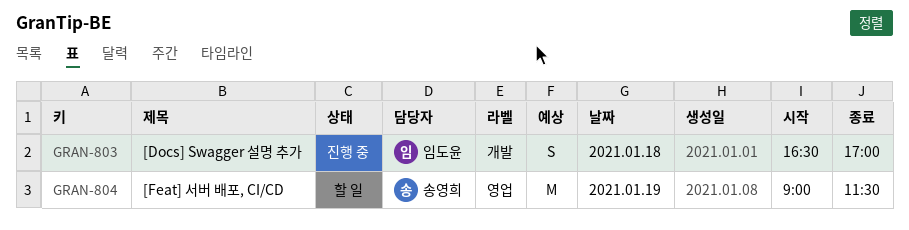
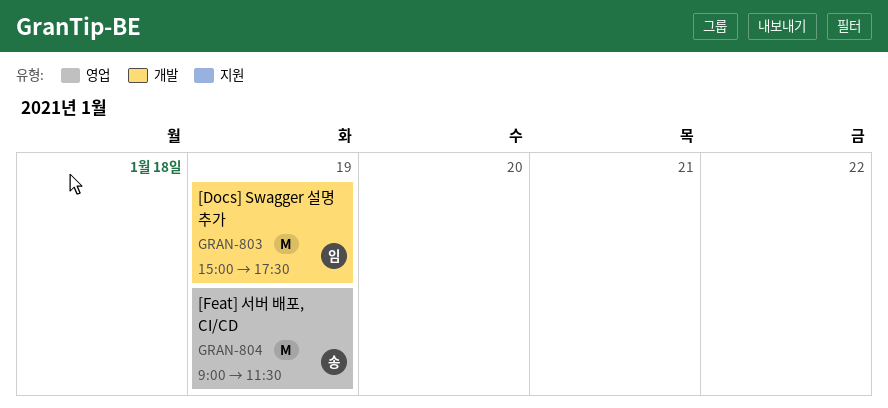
GRAN-803, estimate: S -> M
GRAN-803, day: Jan 18 -> Jan 19
GRAN-803, begins: 16:30 -> 15:00
GRAN-803, ends: 17:00 -> 17:30

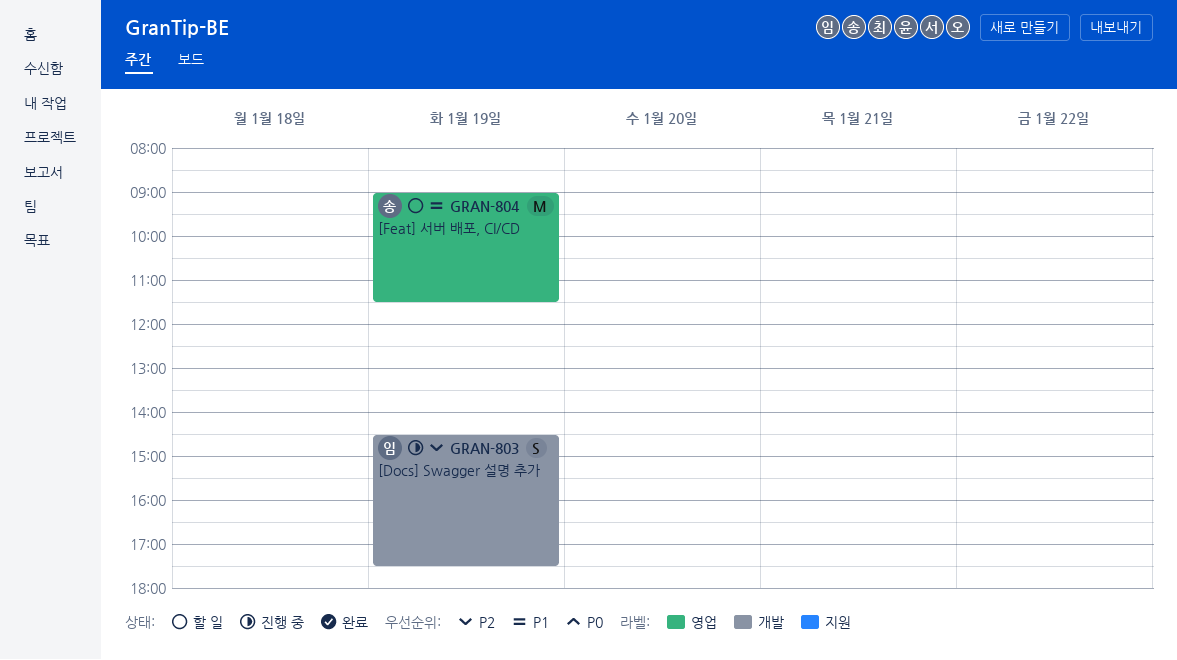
GRAN-803, estimate: M -> S
GRAN-803, begins: 15:00 -> 14:30

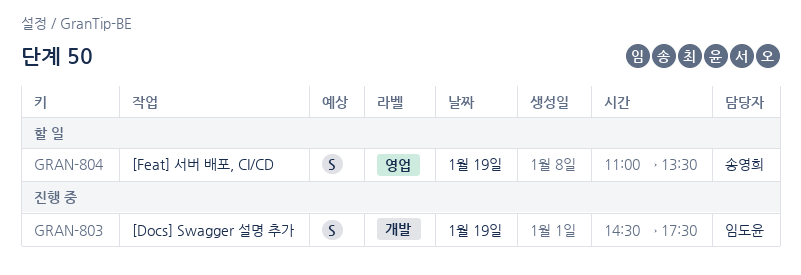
GRAN-804, estimate: M -> S
GRAN-804, begins: 09:00 -> 11:00
GRAN-804, ends: 11:30 -> 13:30

